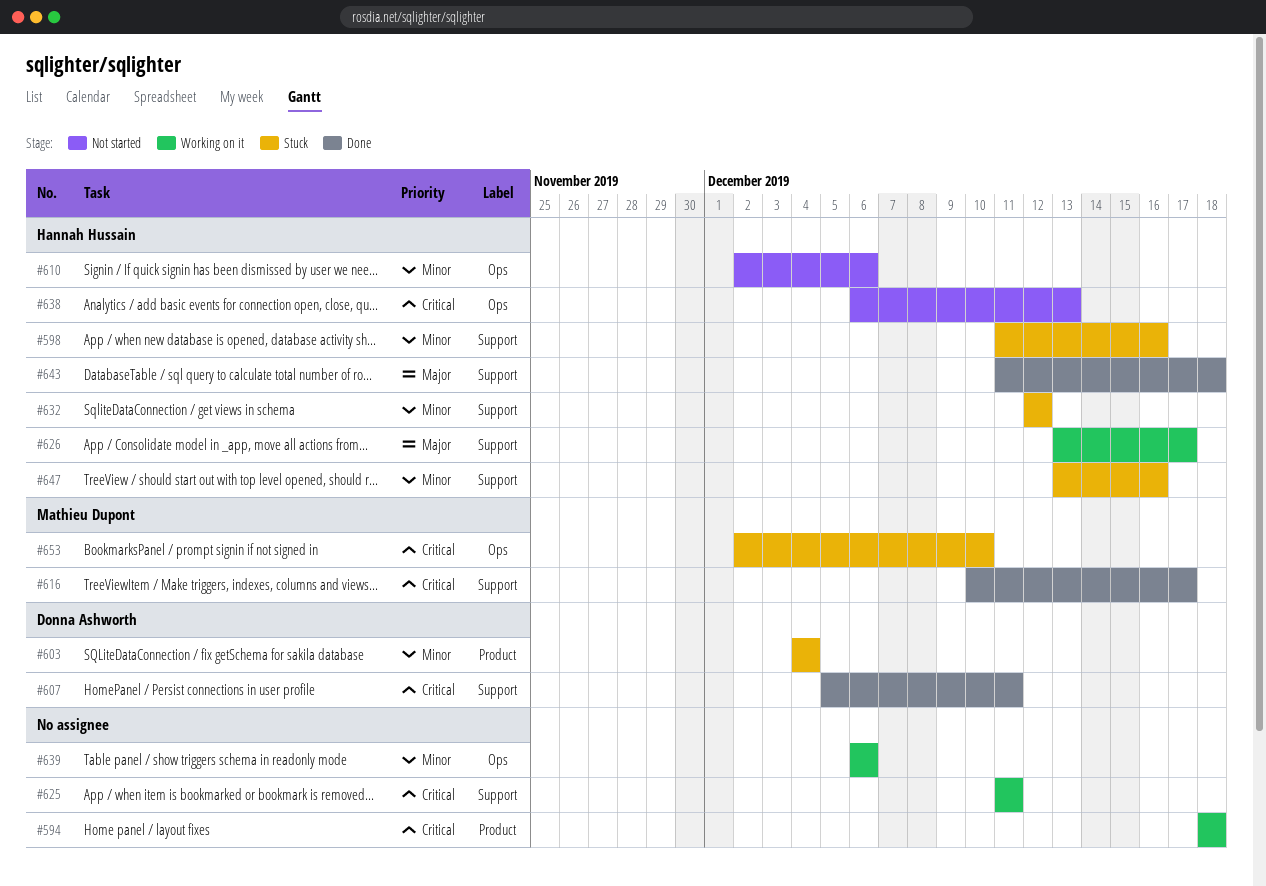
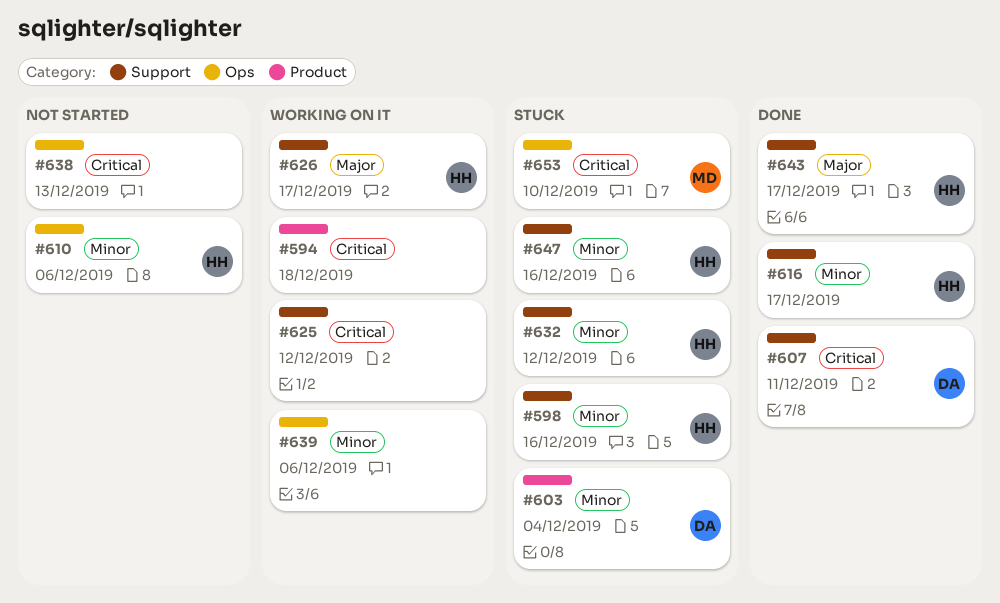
#616, owner: Mathieu Dupont -> Hannah Hussain
#616, priority: Critical -> Minor
#625, due: Dec 11 -> Dec 12
#638, owner: Hannah Hussain -> none
#643, due: Dec 18 -> Dec 17

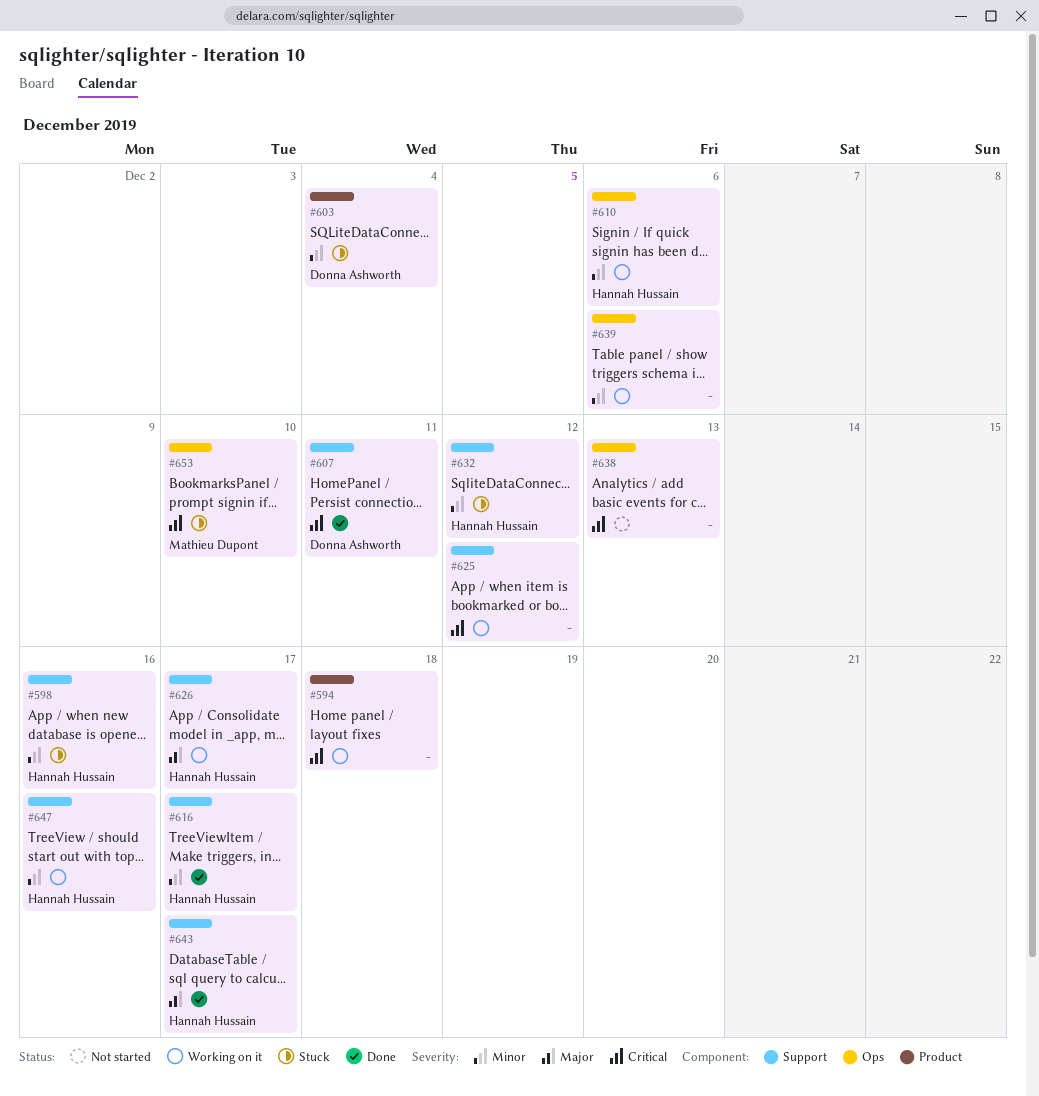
#610, status: Not started -> Working on it
#647, status: Stuck -> Working on it

